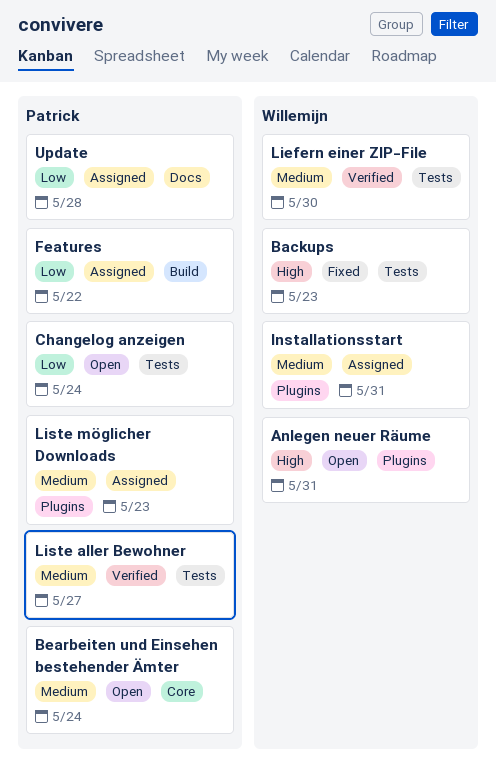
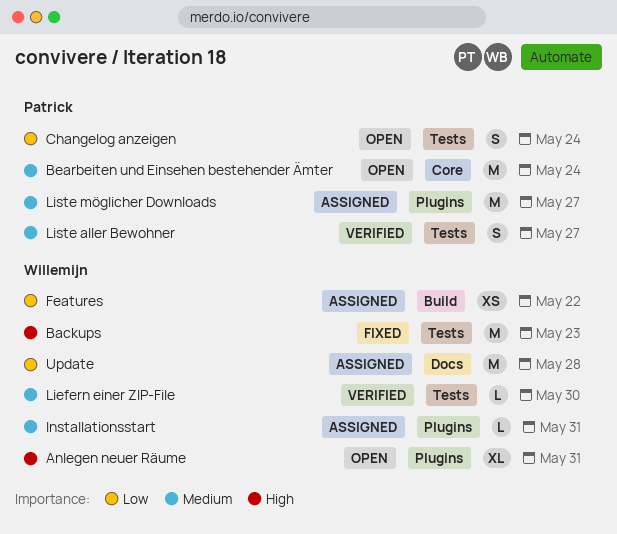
Features, owner: Patrick -> Willemijn
Liste möglicher Downloads, due: May 23 -> May 27
Update, owner: Patrick -> Willemijn

